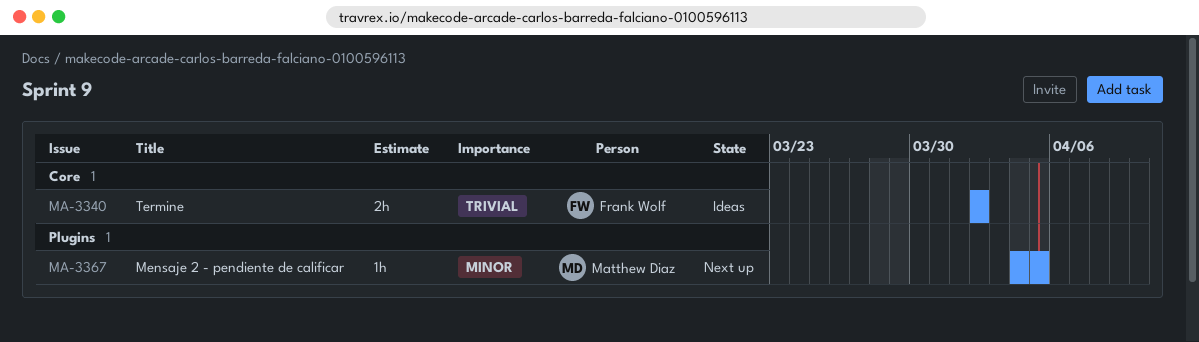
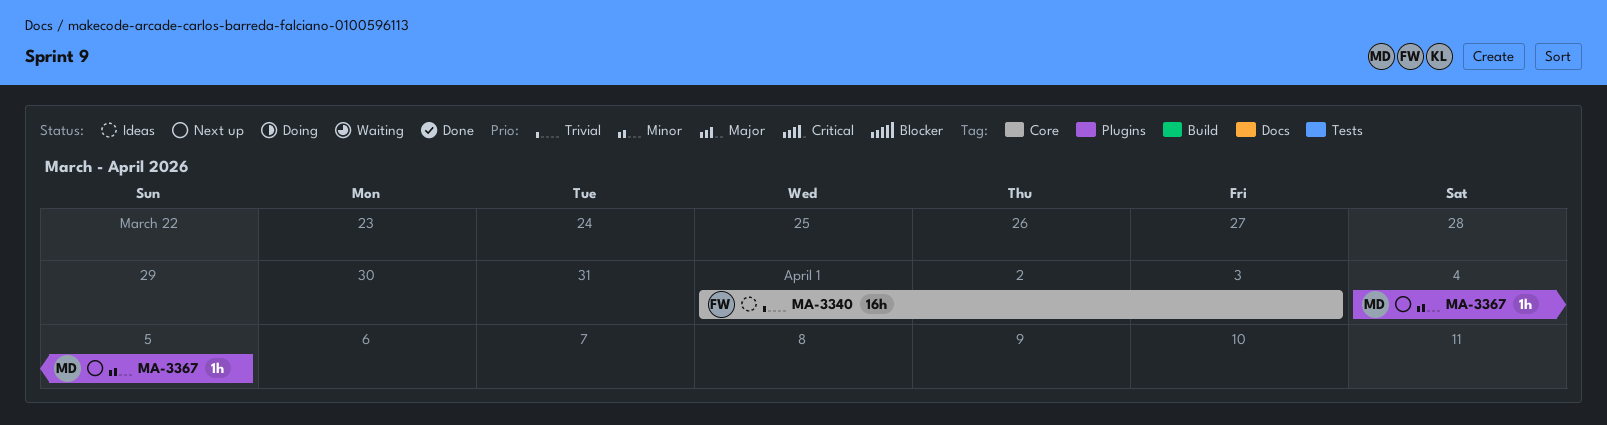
MA-3340, estimate: 2h -> 16h
MA-3340, start: Apr 2 -> Apr 1
MA-3340, due: Apr 2 -> Apr 3

